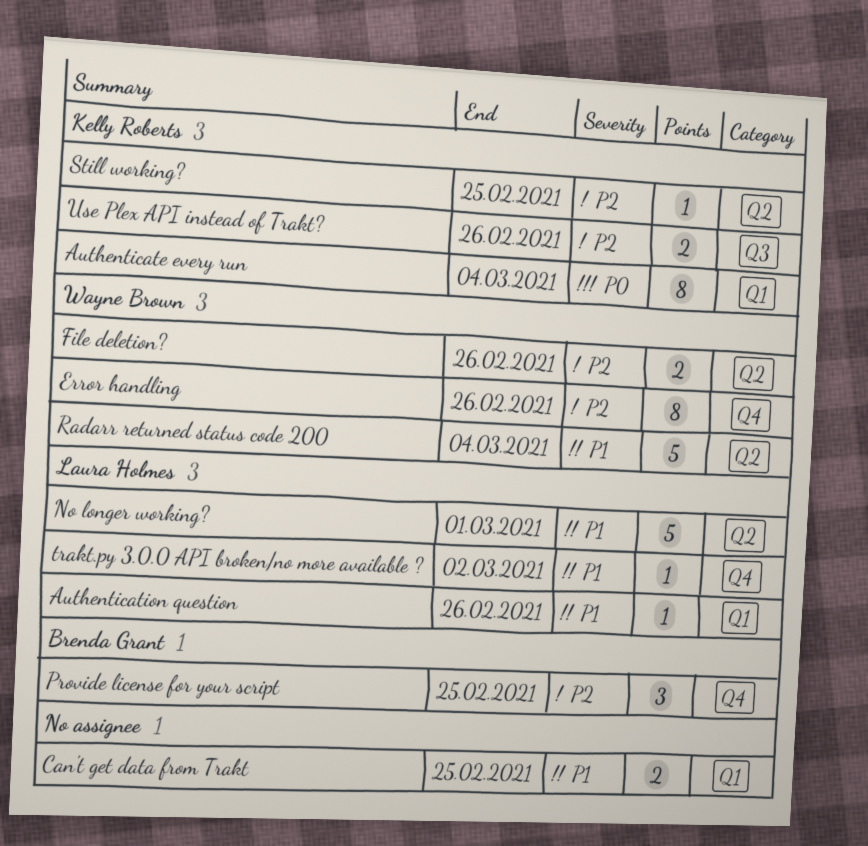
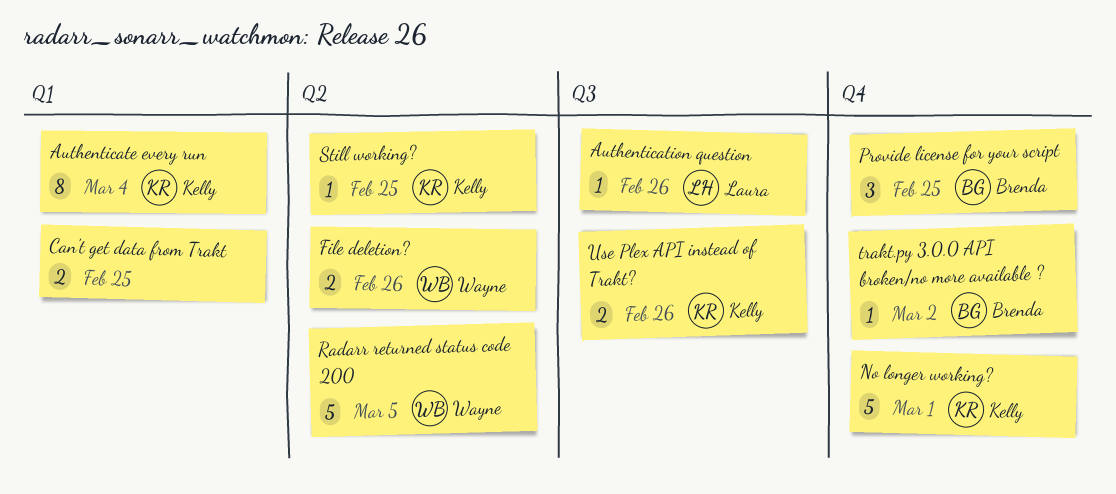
Authentication question, label: Q1 -> Q3
Error handling: present -> none
No longer working?, owner: Laura Holmes -> Kelly Roberts
No longer working?, label: Q2 -> Q4
Radarr returned status code 200, due: Mar 4 -> Mar 5
trakt.py 3.0.0 API broken/no more available ?, owner: Laura Holmes -> Brenda Grant

